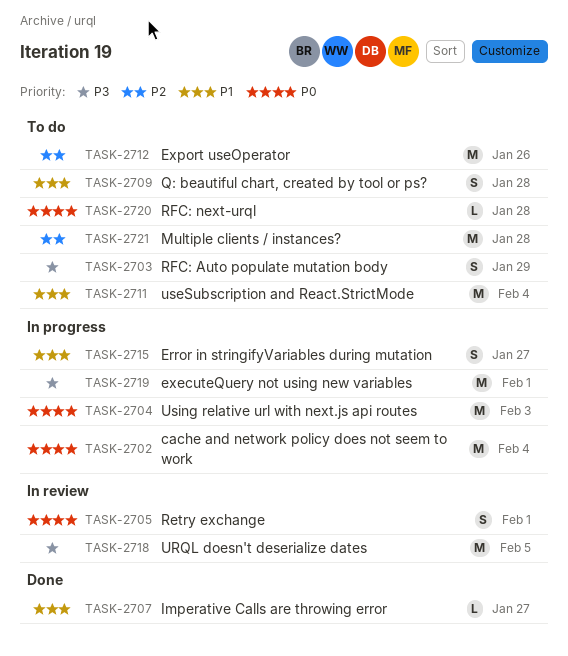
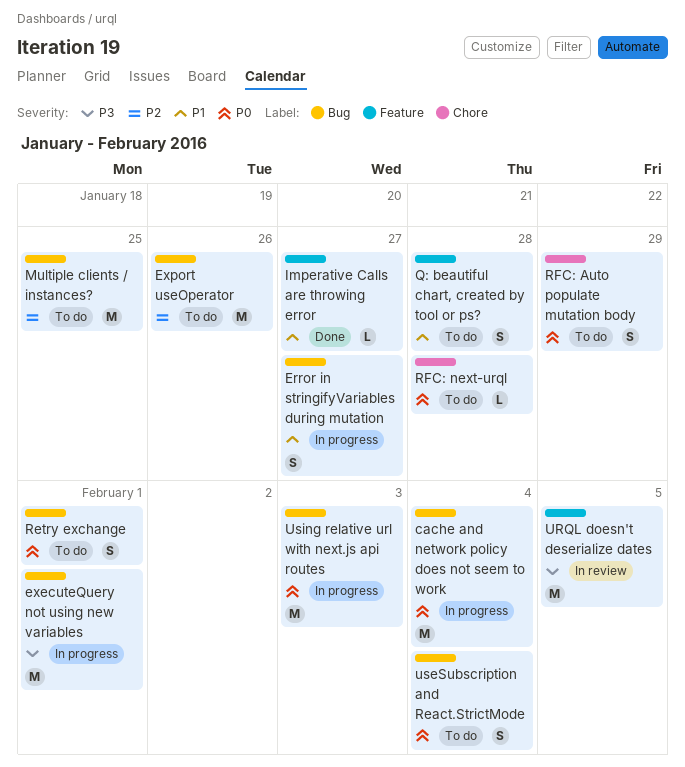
Multiple clients / instances?, due: Jan 28 -> Jan 25
Retry exchange, status: In review -> To do
RFC: Auto populate mutation body, priority: P3 -> P0
useSubscription and React.StrictMode, priority: P1 -> P0
useSubscription and React.StrictMode, estimate: M -> S

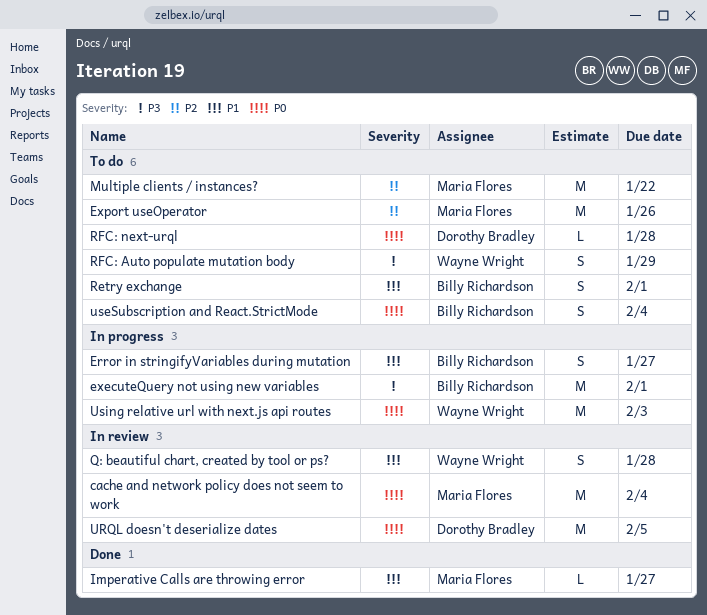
cache and network policy does not seem to work, status: In progress -> In review
Multiple clients / instances?, due: Jan 25 -> Jan 22
Q: beautiful chart, created by tool or ps?, status: To do -> In review
Retry exchange, priority: P0 -> P1
RFC: Auto populate mutation body, priority: P0 -> P3
URQL doesn't deserialize dates, priority: P3 -> P0

